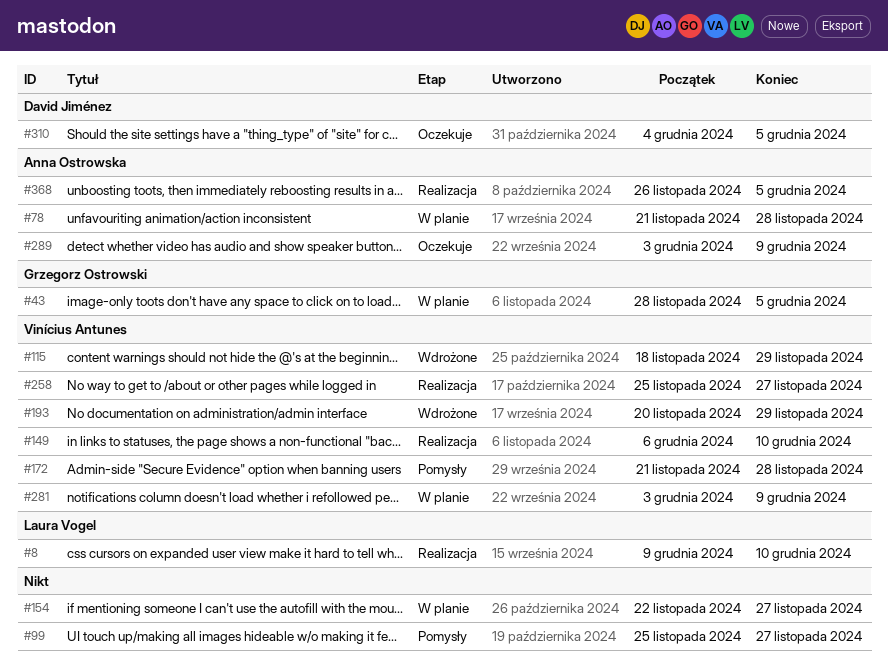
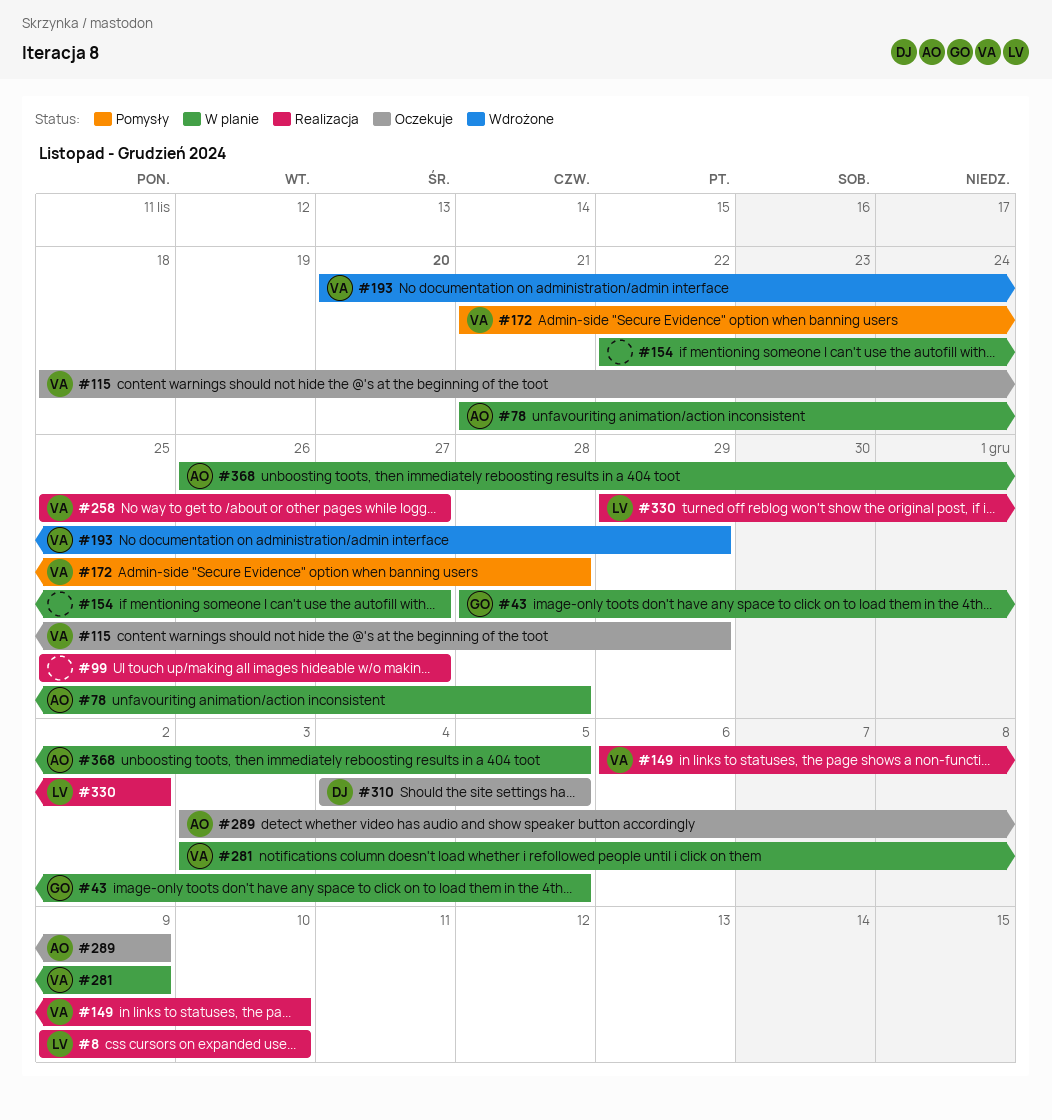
#99, status: Pomysły -> Realizacja
#115, status: Wdrożone -> Oczekuje
#330: none -> present
#368, status: Realizacja -> W planie

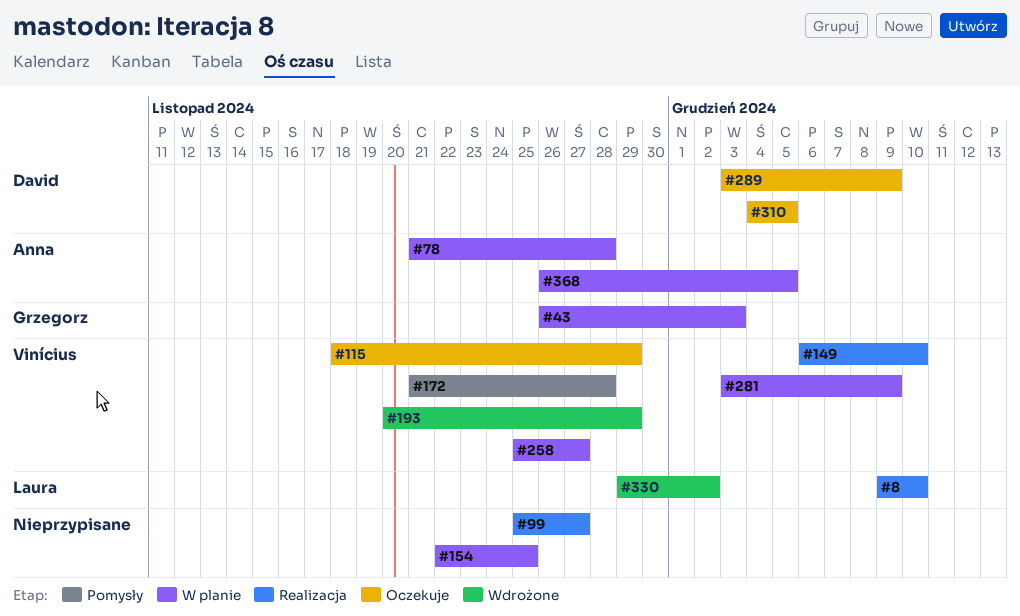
#43, start: Nov 28 -> Nov 26
#43, due: Dec 5 -> Dec 3
#154, due: Nov 27 -> Nov 25
#258, status: Realizacja -> W planie
#289, owner: Anna -> David
#330, status: Realizacja -> Wdrożone

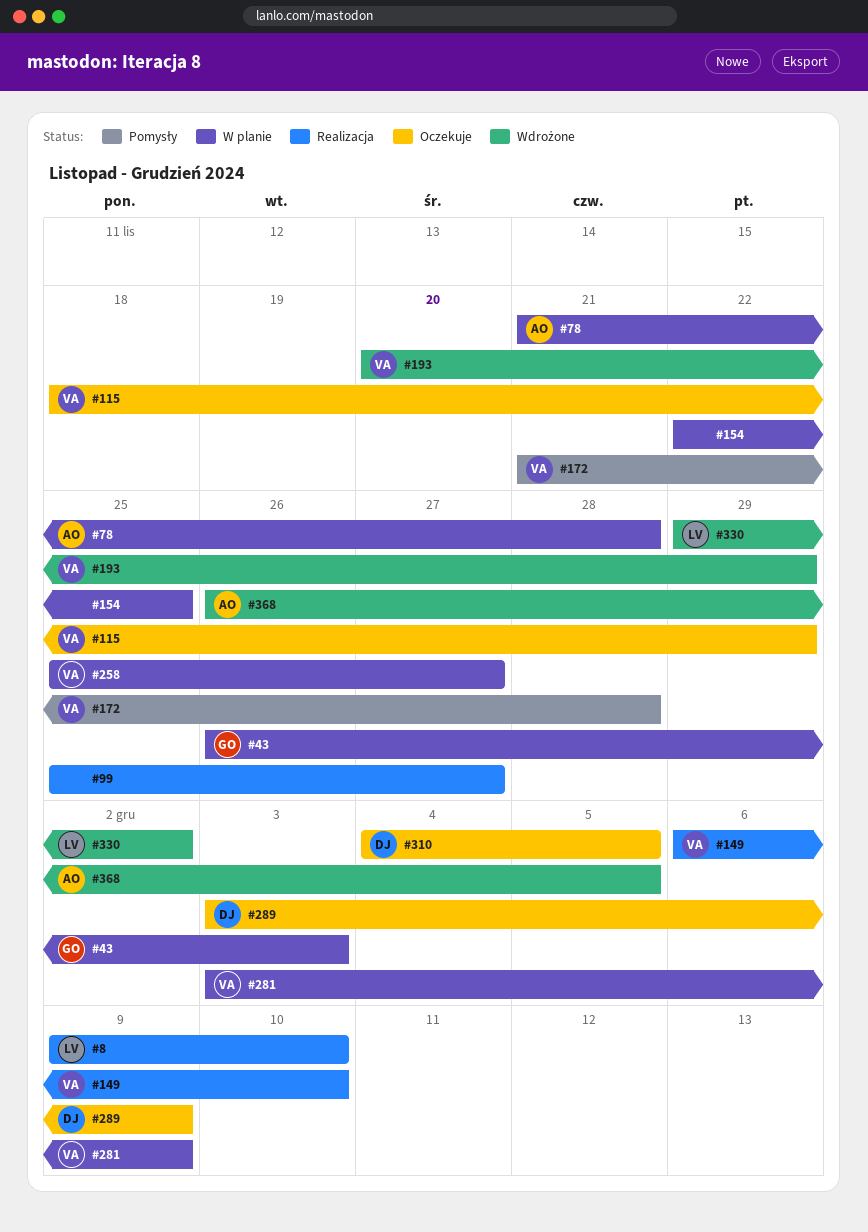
#368, status: W planie -> Wdrożone

